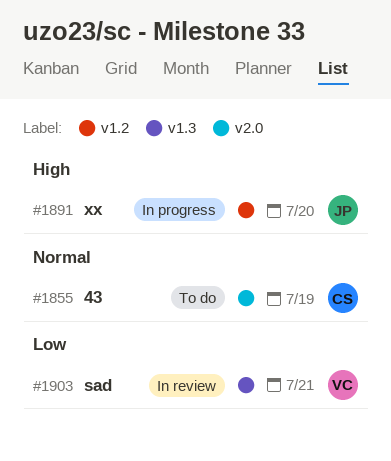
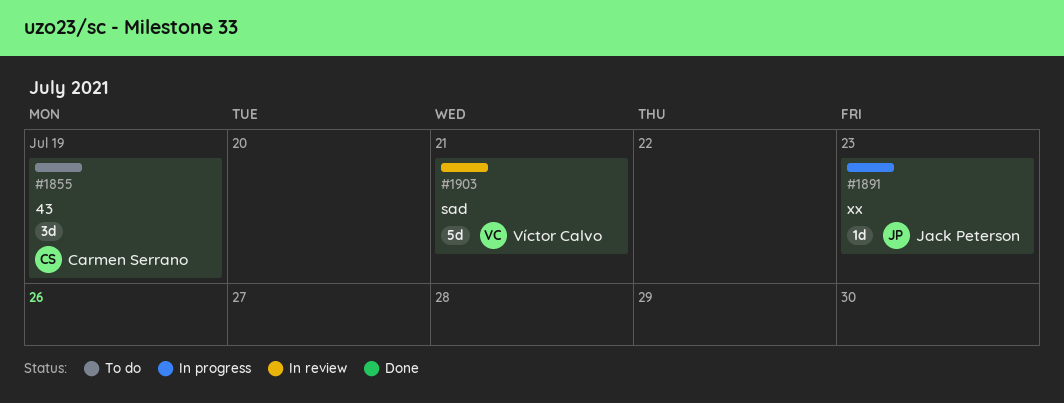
#1891, due: Jul 20 -> Jul 23

